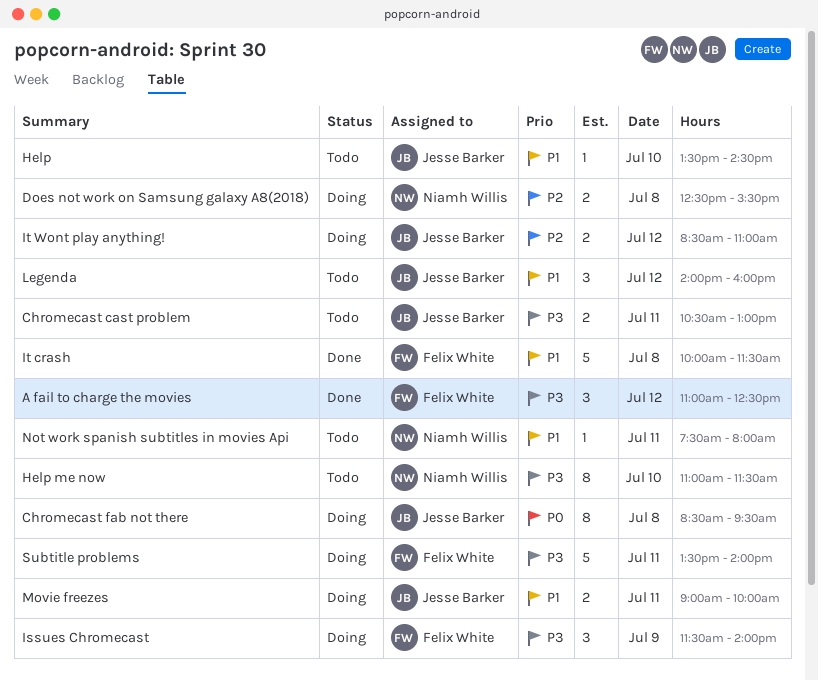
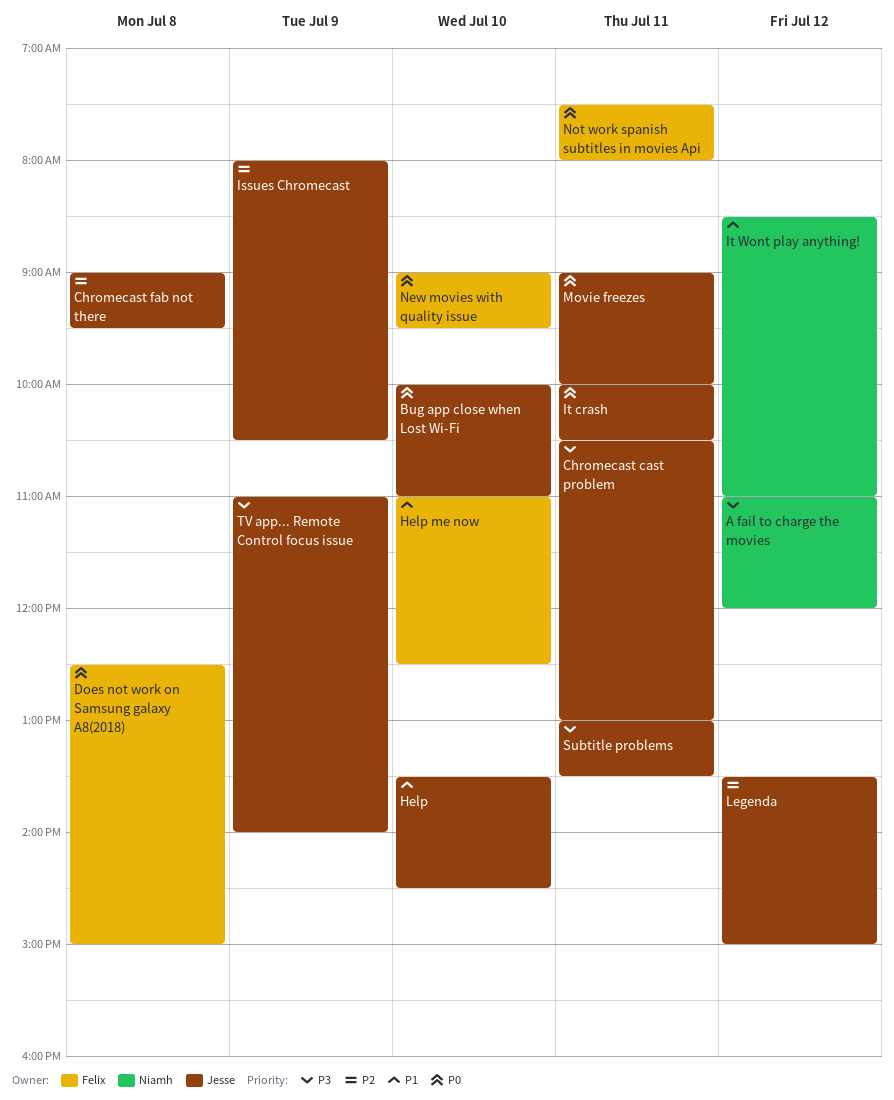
A fail to charge the movies, owner: Felix White -> Niamh Willis
A fail to charge the movies, ends: 12:30 -> 12:00
Bug app close when Lost Wi-Fi: none -> present
Chromecast fab not there, priority: P0 -> P2
Chromecast fab not there, begins: 08:30 -> 09:00
Does not work on Samsung galaxy A8(2018), owner: Niamh Willis -> Felix White
Does not work on Samsung galaxy A8(2018), priority: P2 -> P0
Does not work on Samsung galaxy A8(2018), ends: 15:30 -> 15:00
Help me now, owner: Niamh Willis -> Felix White
Help me now, priority: P3 -> P1
Help me now, ends: 11:30 -> 12:30
Issues Chromecast, owner: Felix White -> Jesse Barker
Issues Chromecast, priority: P3 -> P2
Issues Chromecast, begins: 11:30 -> 08:00
Issues Chromecast, ends: 14:00 -> 10:30
It crash, owner: Felix White -> Jesse Barker
It crash, priority: P1 -> P0
It crash, day: Jul 8 -> Jul 11
It crash, ends: 11:30 -> 10:30
It Wont play anything!, owner: Jesse Barker -> Niamh Willis
It Wont play anything!, priority: P2 -> P1
Legenda, priority: P1 -> P2
Legenda, begins: 14:00 -> 13:30
Legenda, ends: 16:00 -> 15:00
Movie freezes, priority: P1 -> P0
New movies with quality issue: none -> present
Not work spanish subtitles in movies Api, owner: Niamh Willis -> Felix White
Not work spanish subtitles in movies Api, priority: P1 -> P0
Subtitle problems, owner: Felix White -> Jesse Barker
Subtitle problems, begins: 13:30 -> 13:00
Subtitle problems, ends: 14:00 -> 13:30
TV app... Remote Control focus issue: none -> present

